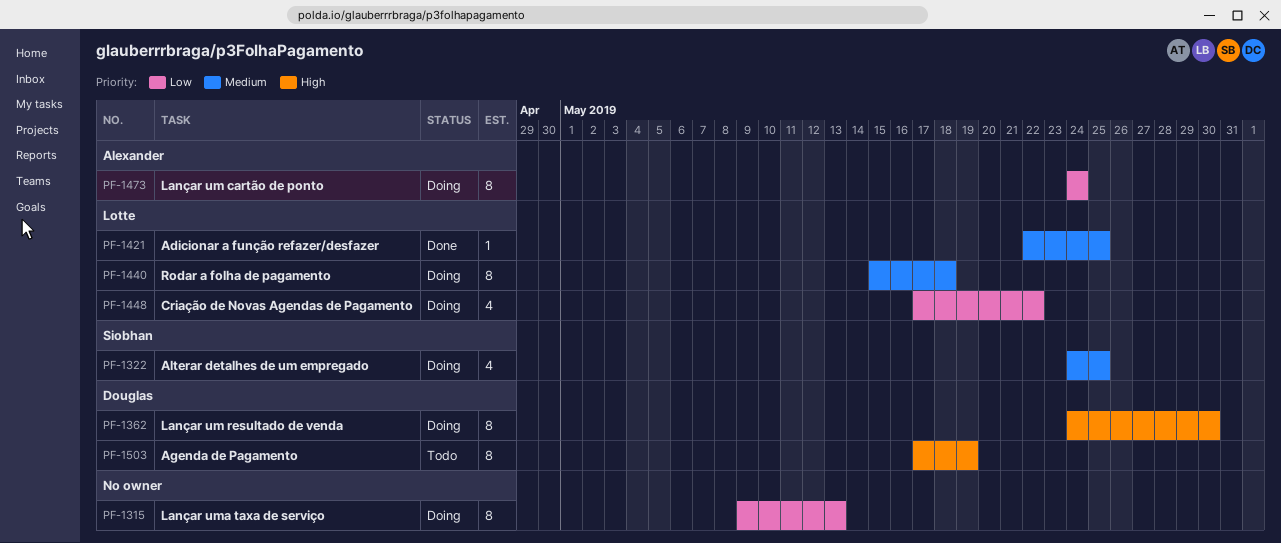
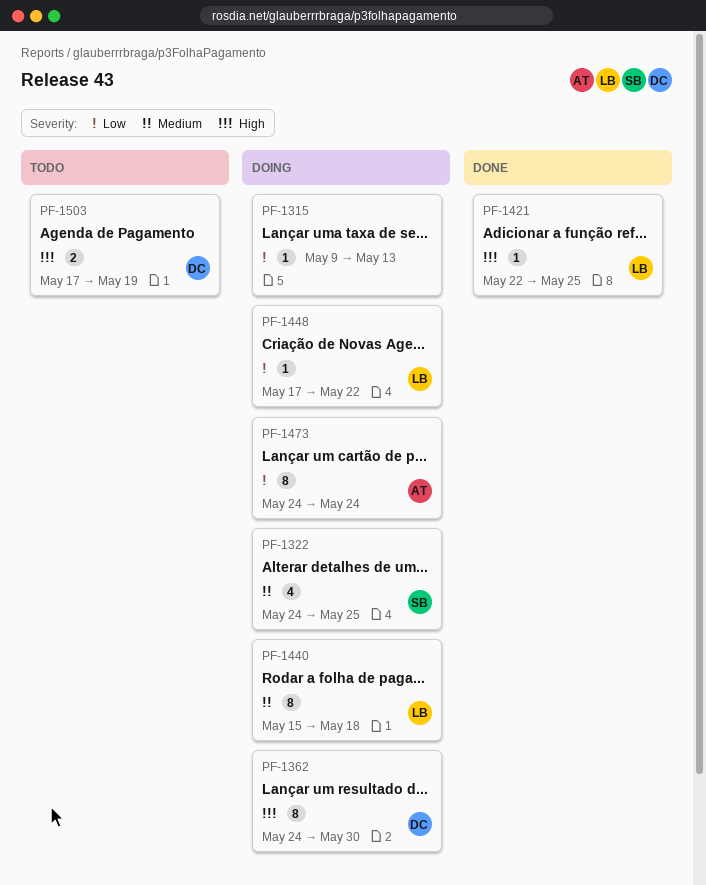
PF-1315, estimate: 8 -> 1
PF-1421, priority: Medium -> High
PF-1448, estimate: 4 -> 1
PF-1503, estimate: 8 -> 2

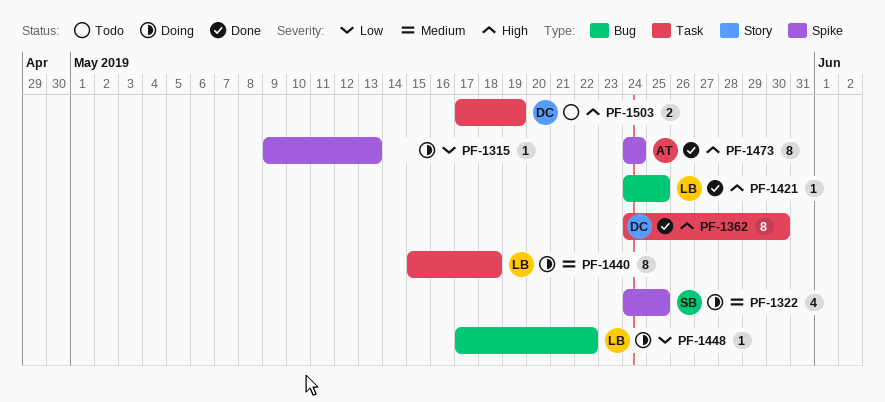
PF-1362, status: Doing -> Done
PF-1421, start: May 22 -> May 24
PF-1473, status: Doing -> Done
PF-1473, priority: Low -> High

